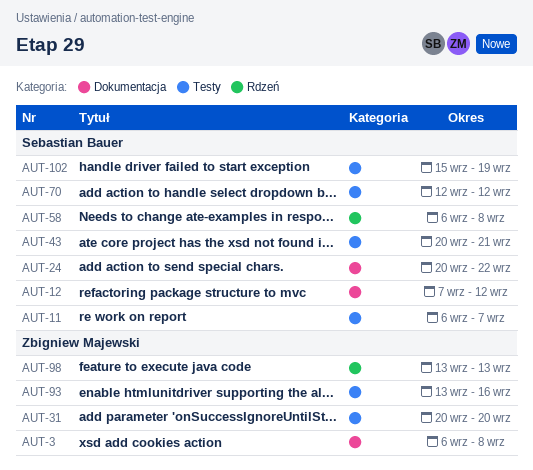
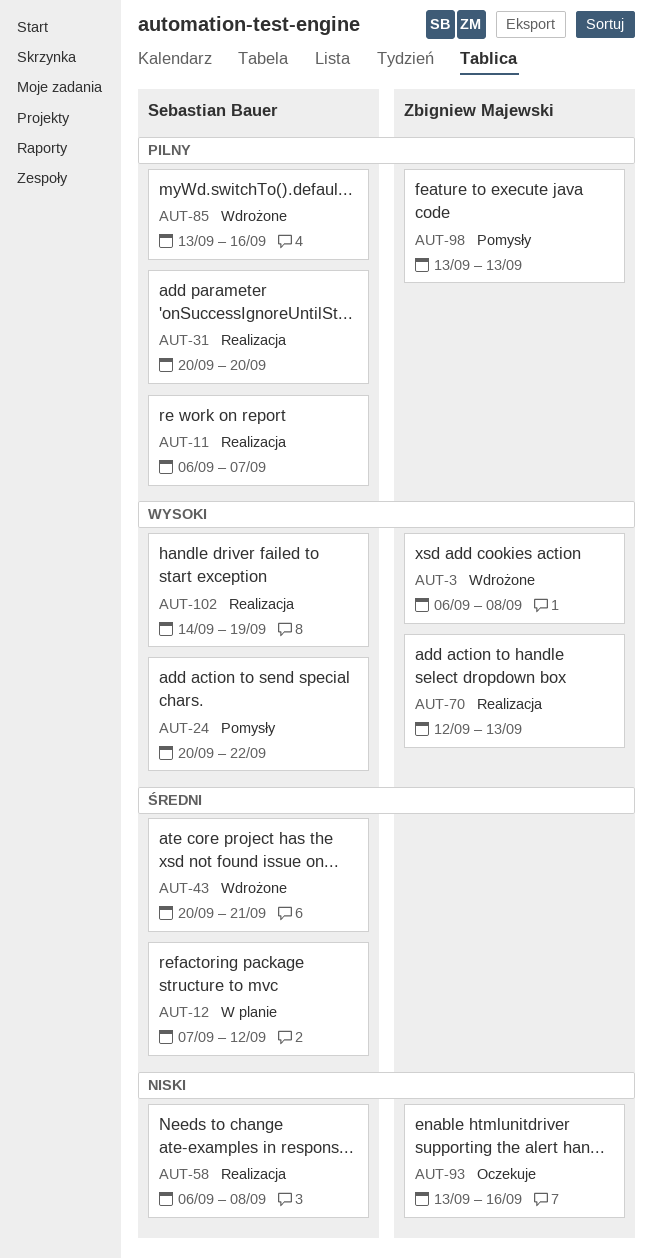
AUT-31, owner: Zbigniew Majewski -> Sebastian Bauer
AUT-70, owner: Sebastian Bauer -> Zbigniew Majewski
AUT-70, due: Sep 12 -> Sep 13
AUT-85: none -> present
AUT-102, start: Sep 15 -> Sep 14

